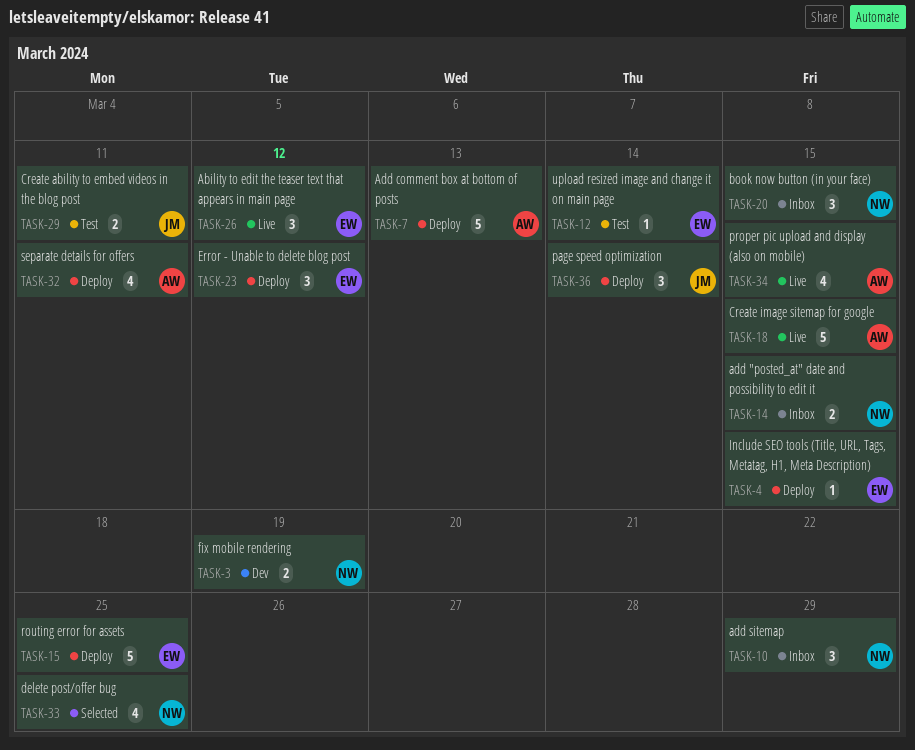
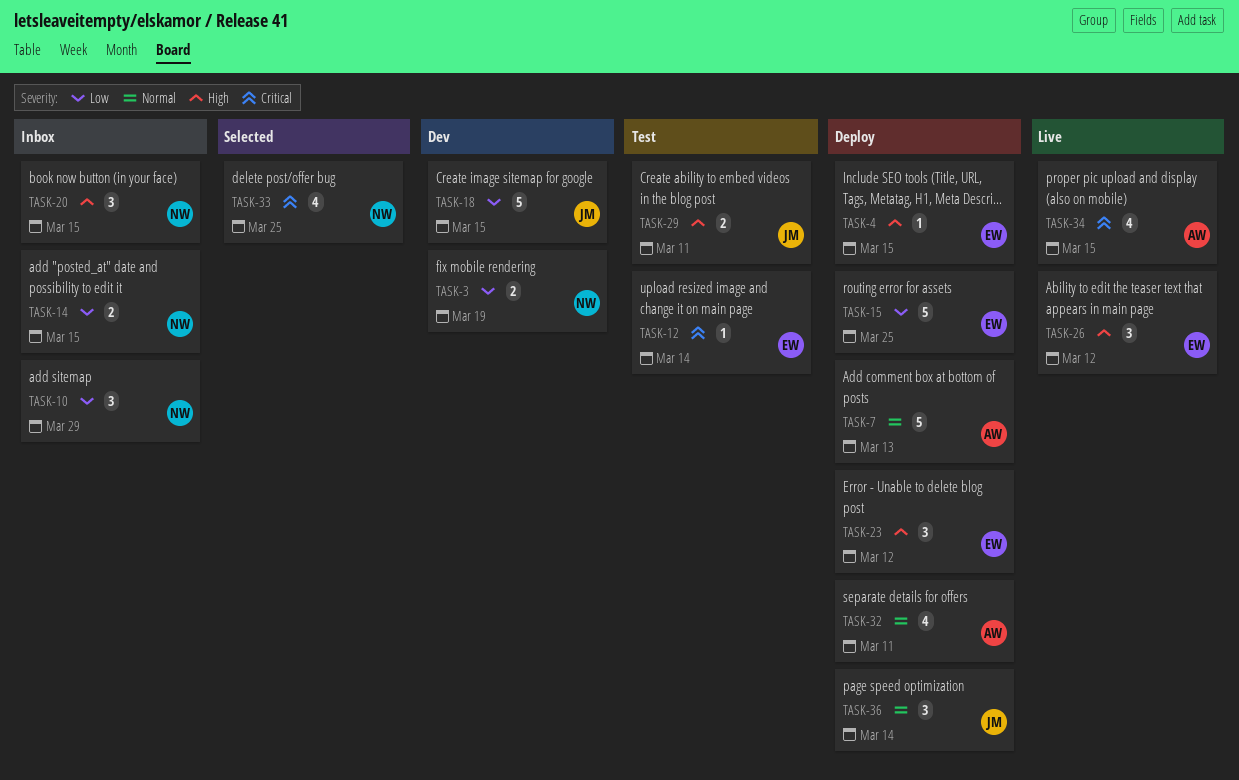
TASK-18, status: Live -> Dev
TASK-18, owner: AW -> JM

